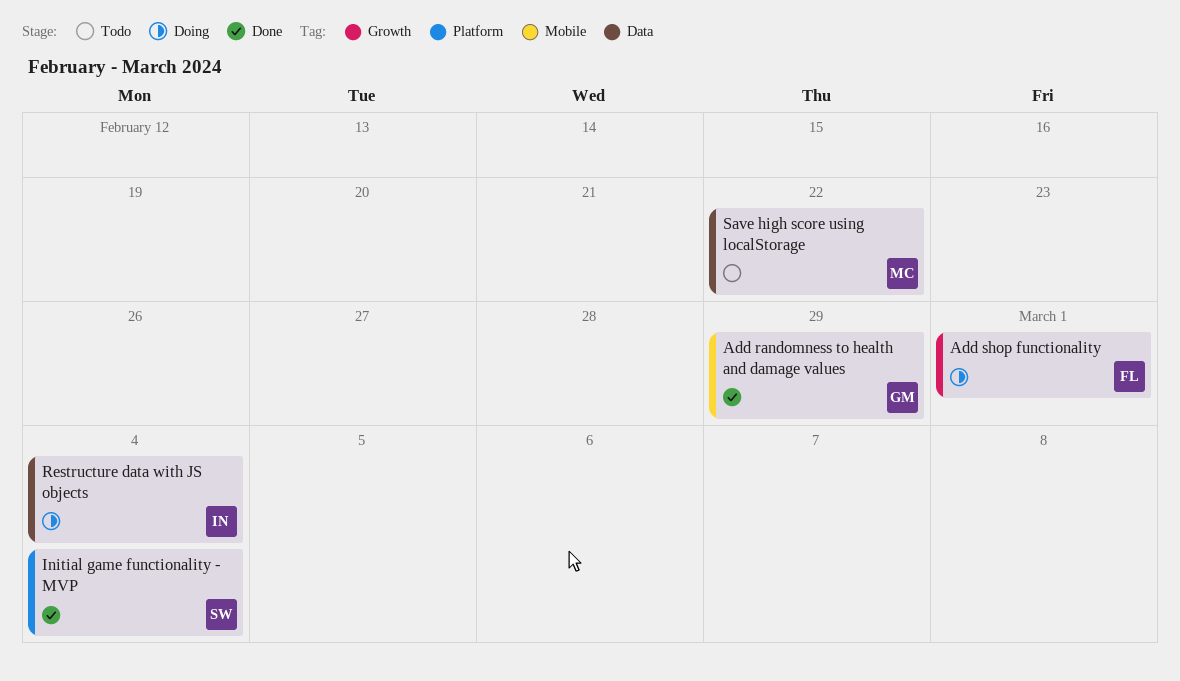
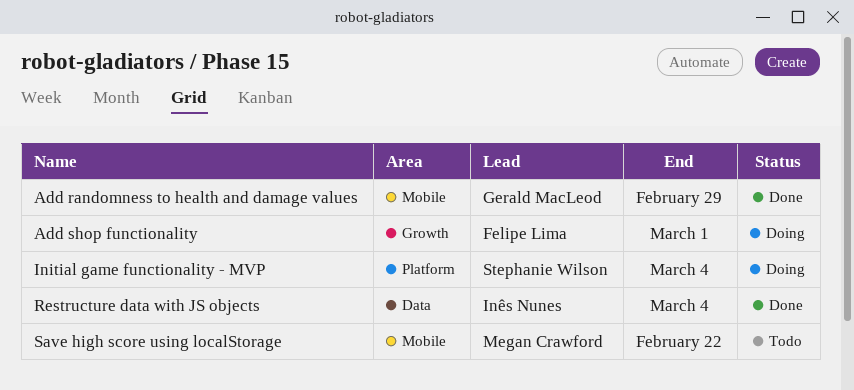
Initial game functionality - MVP, status: Done -> Doing
Restructure data with JS objects, status: Doing -> Done
Save high score using localStorage, label: Data -> Mobile

